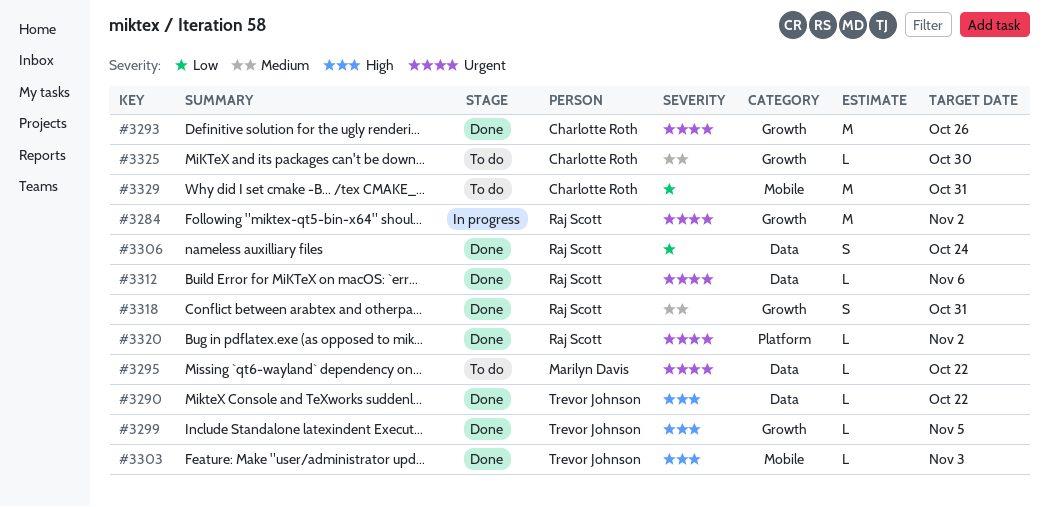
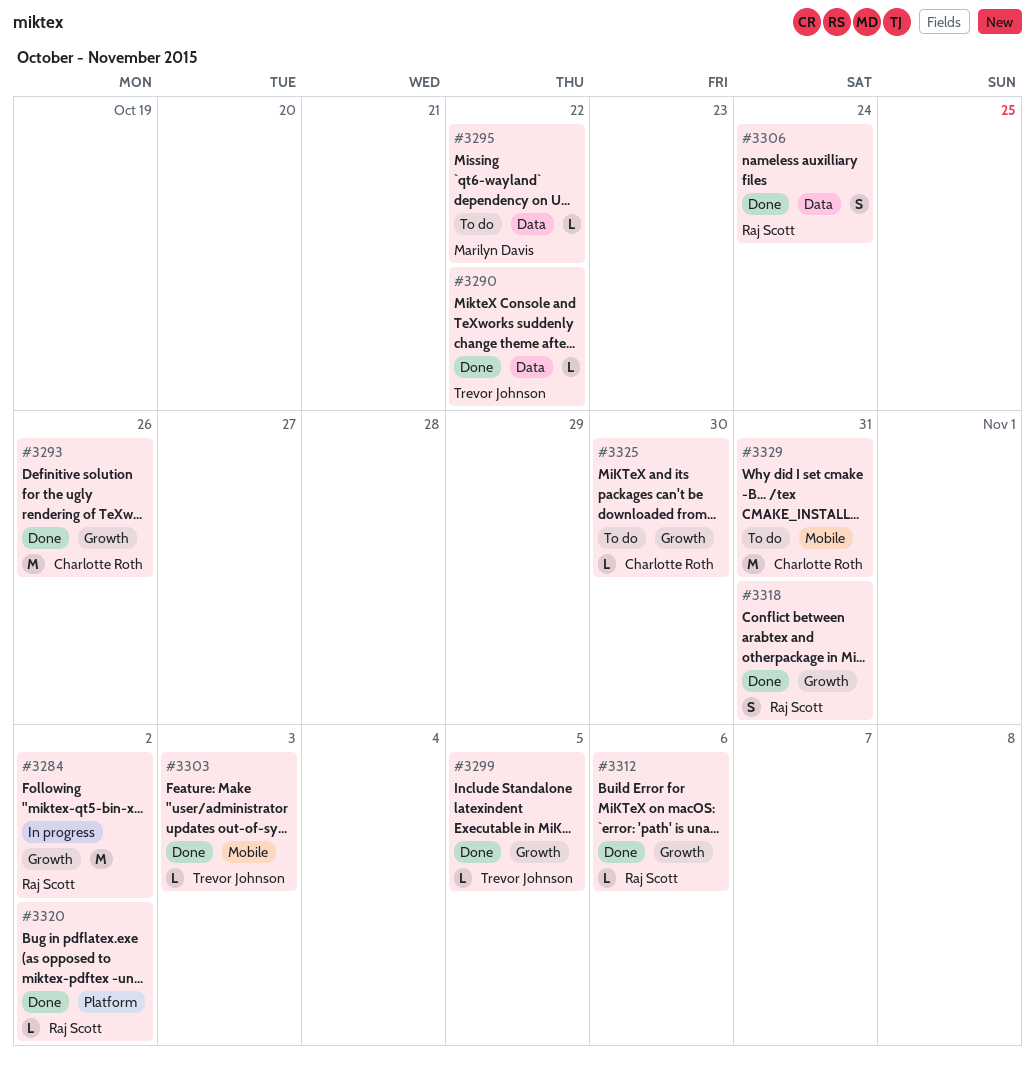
#3312, label: Data -> Growth

